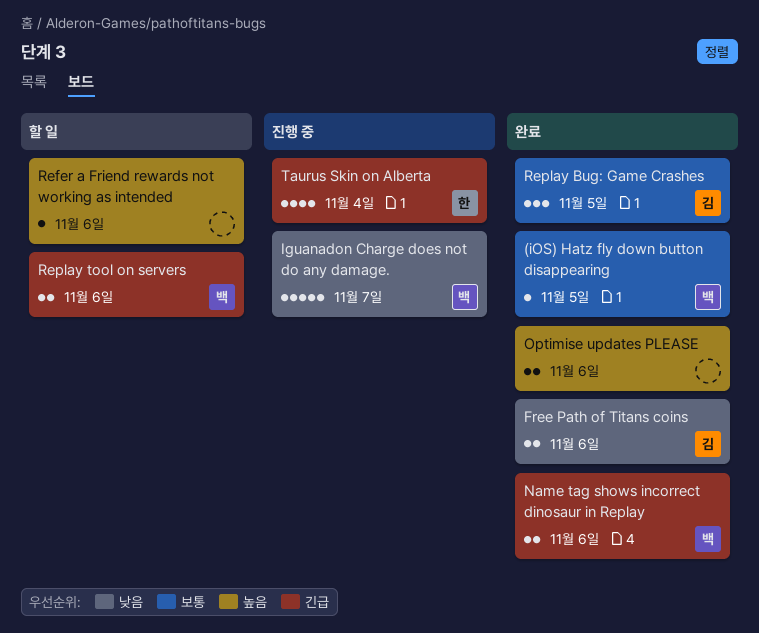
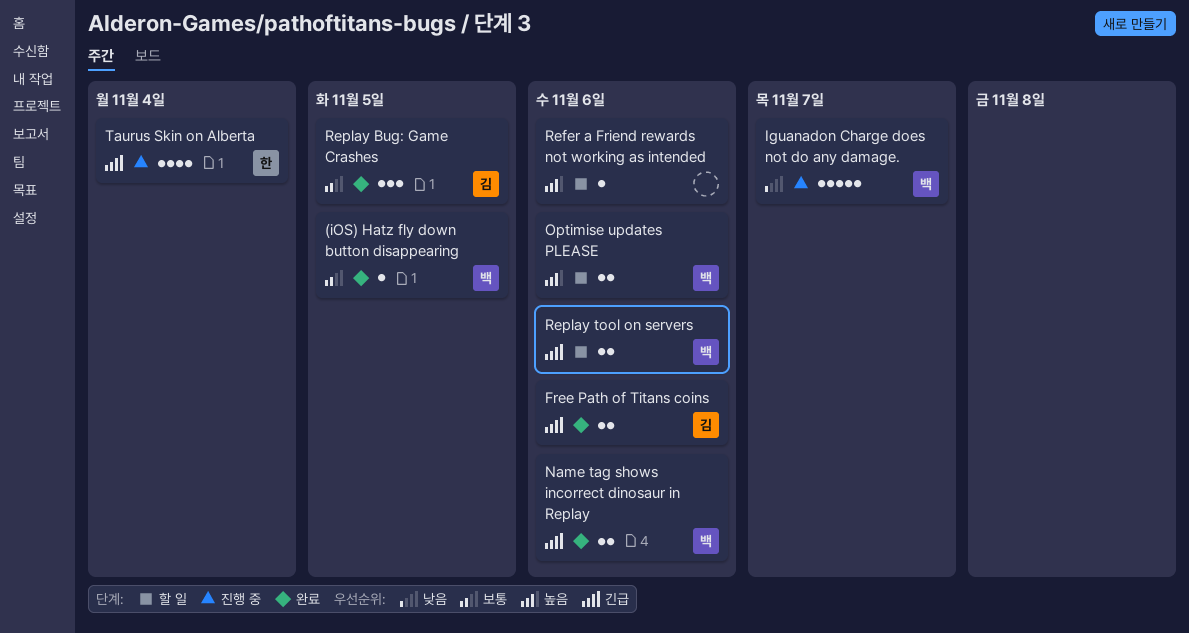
Free Path of Titans coins, priority: 낮음 -> 긴급
Optimise updates PLEASE, status: 완료 -> 할 일
Optimise updates PLEASE, owner: none -> 백

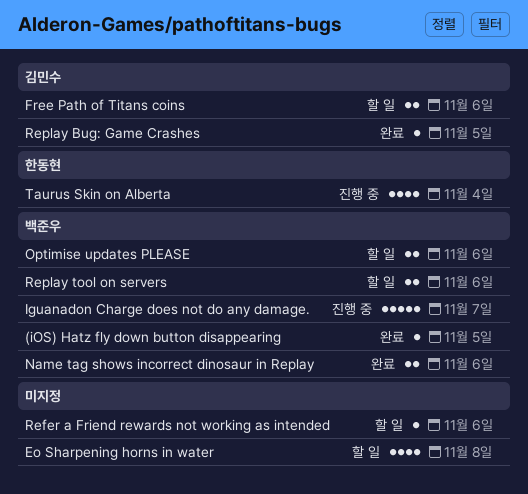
Eo Sharpening horns in water: none -> present
Free Path of Titans coins, status: 완료 -> 할 일
Replay Bug: Game Crashes, estimate: 3 -> 1

